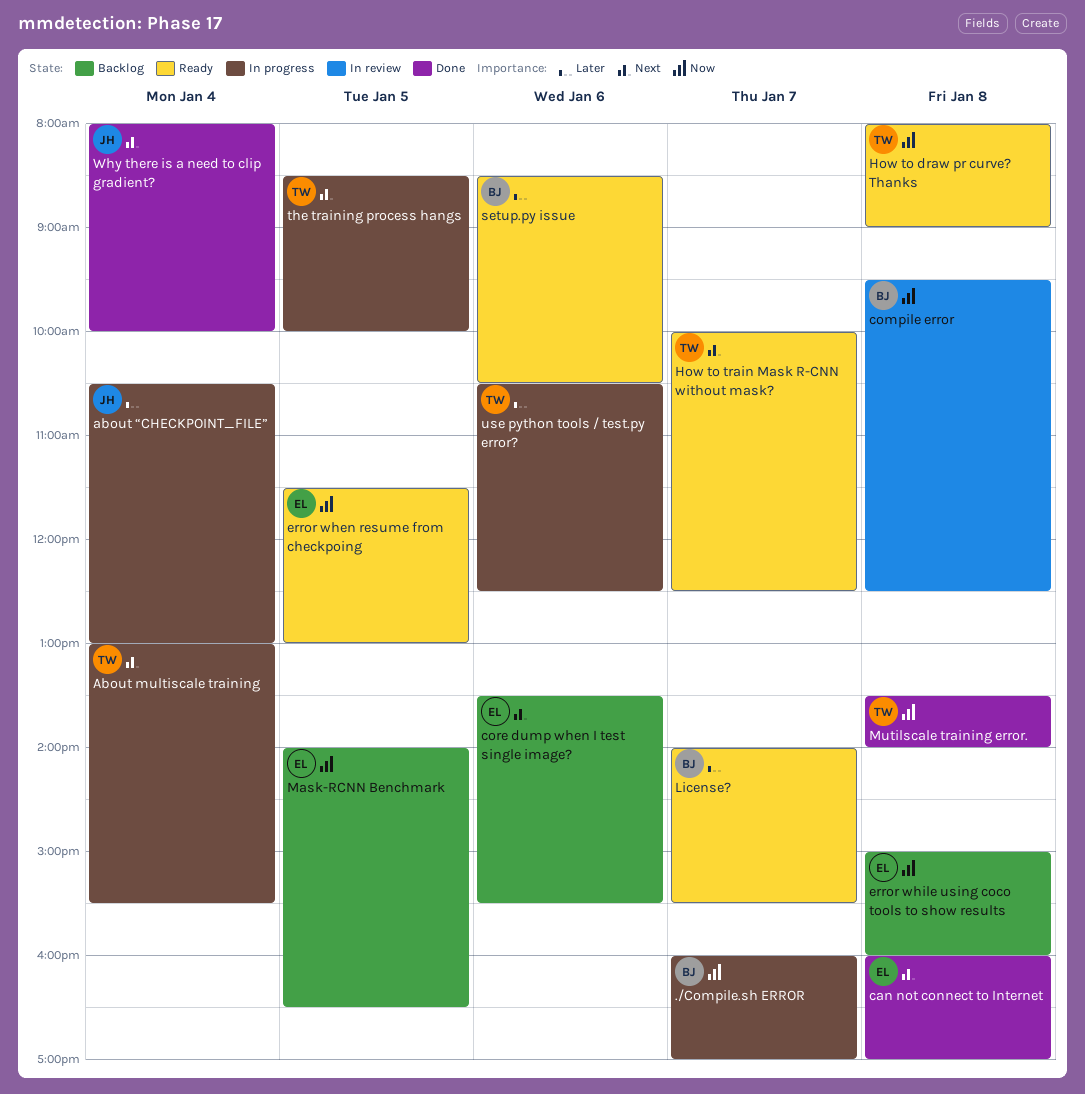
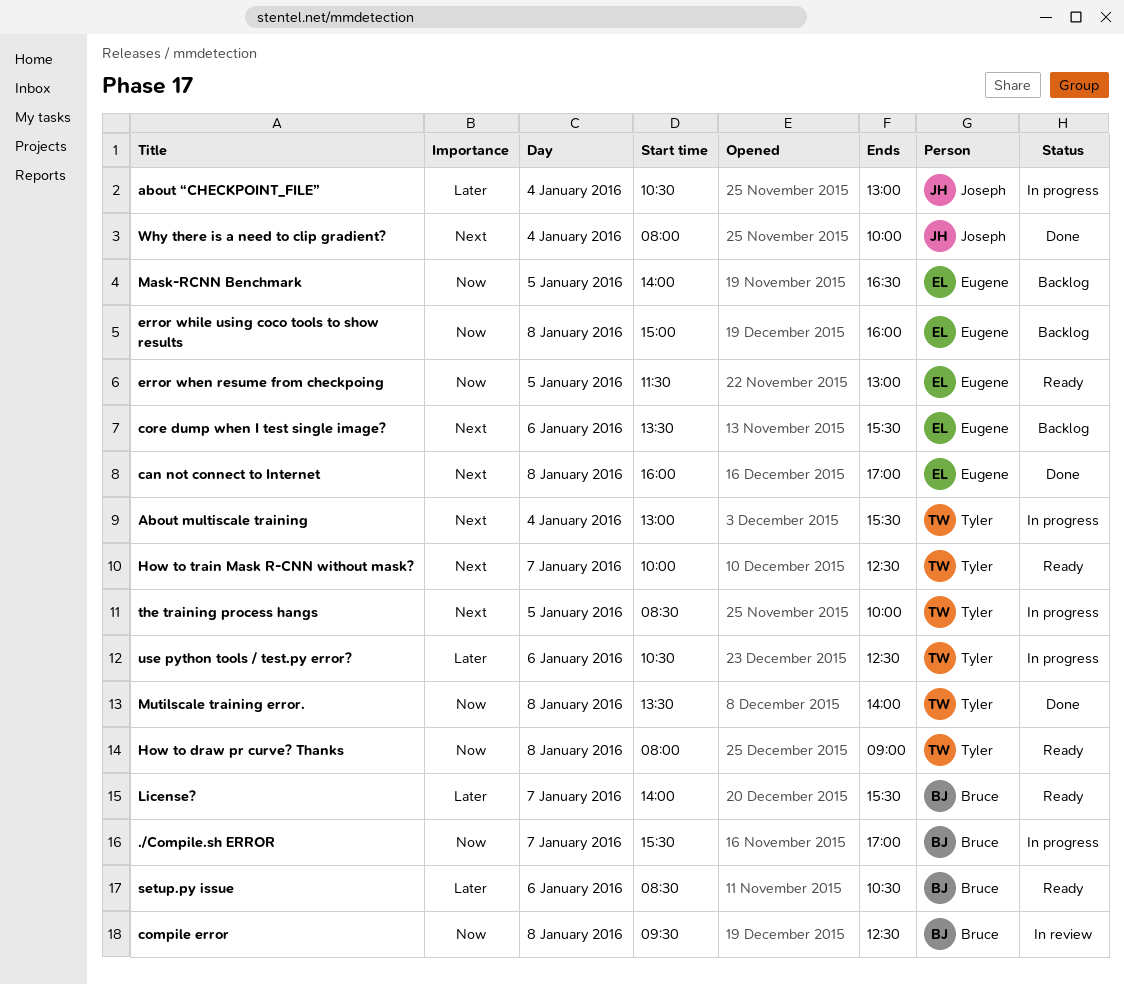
./Compile.sh ERROR, begins: 16:00 -> 15:30

